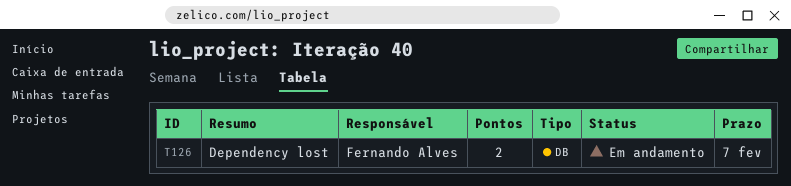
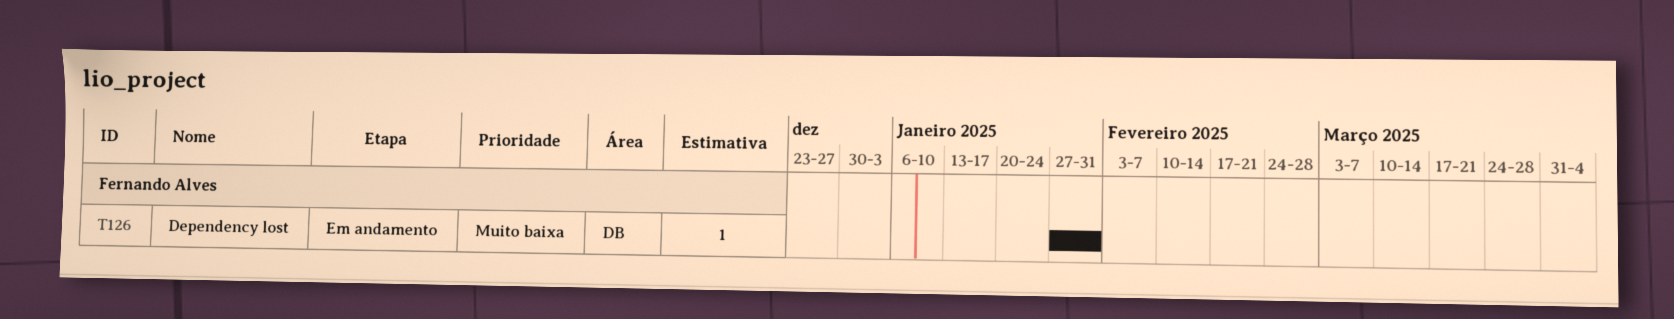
T126, estimate: 2 -> 1
T126, due: Feb 7 -> Jan 31

